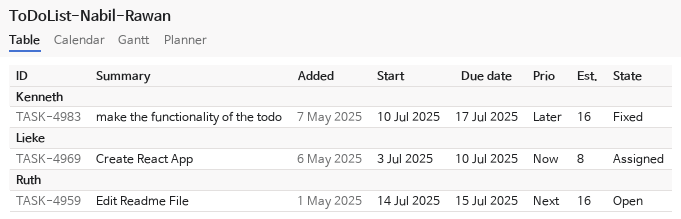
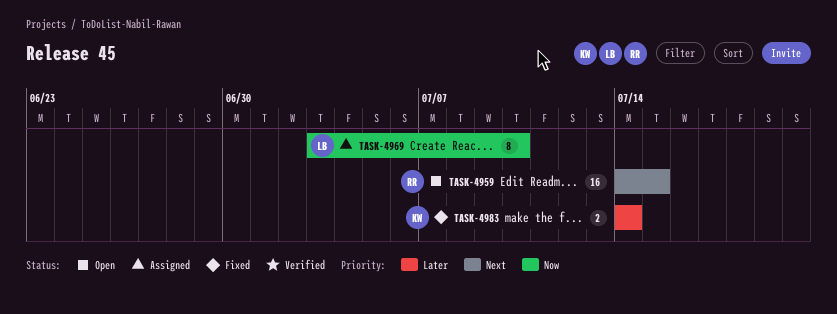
TASK-4983, estimate: 16 -> 2
TASK-4983, start: Jul 10 -> Jul 14
TASK-4983, due: Jul 17 -> Jul 14

